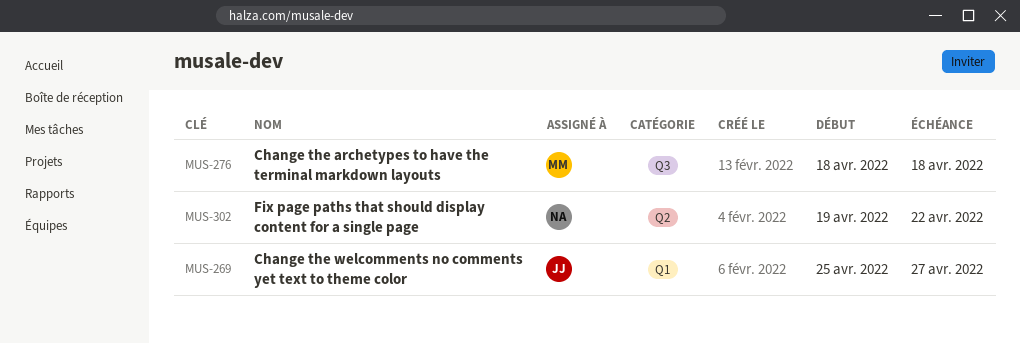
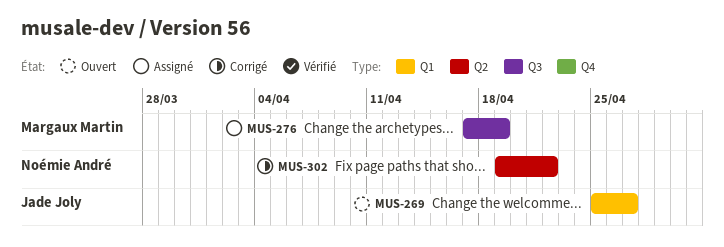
MUS-276, start: Apr 18 -> Apr 17
MUS-276, due: Apr 18 -> Apr 19

